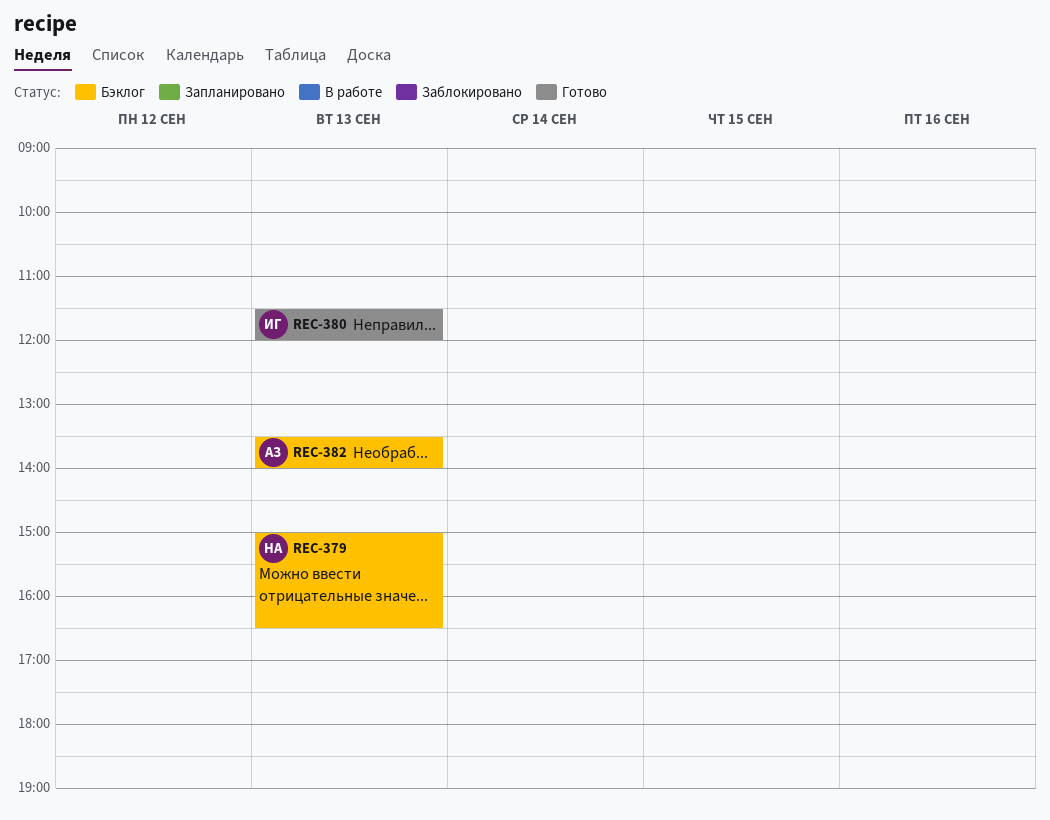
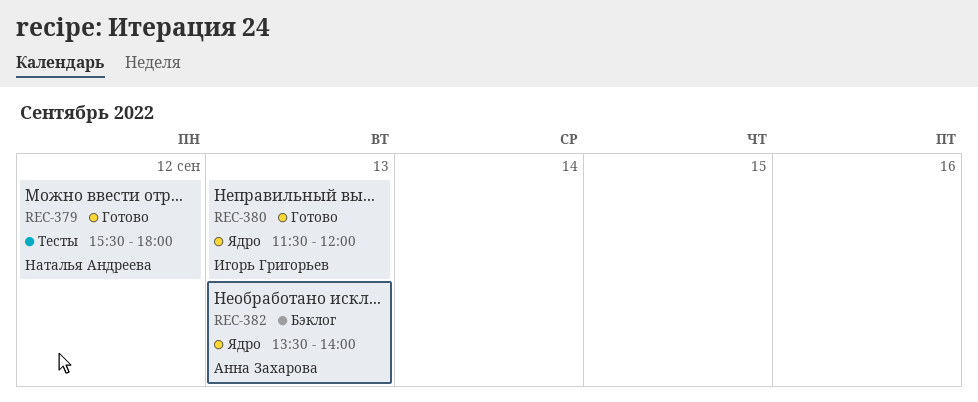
REC-379, status: Бэклог -> Готово
REC-379, day: Sep 13 -> Sep 12
REC-379, begins: 15:00 -> 15:30
REC-379, ends: 16:30 -> 18:00

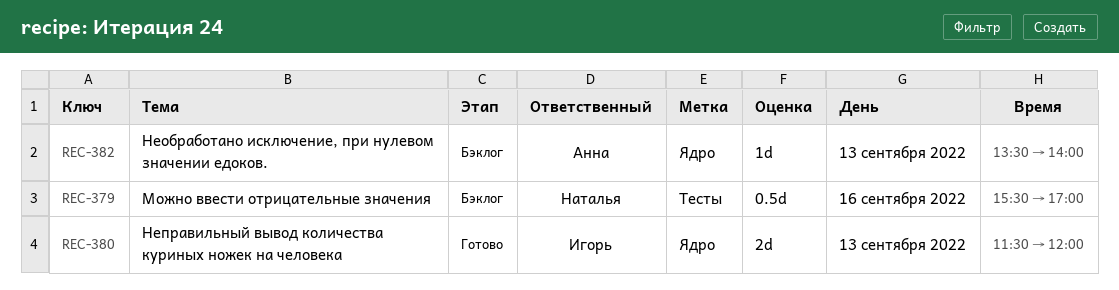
REC-379, status: Готово -> Бэклог
REC-379, day: Sep 12 -> Sep 16
REC-379, ends: 18:00 -> 17:00

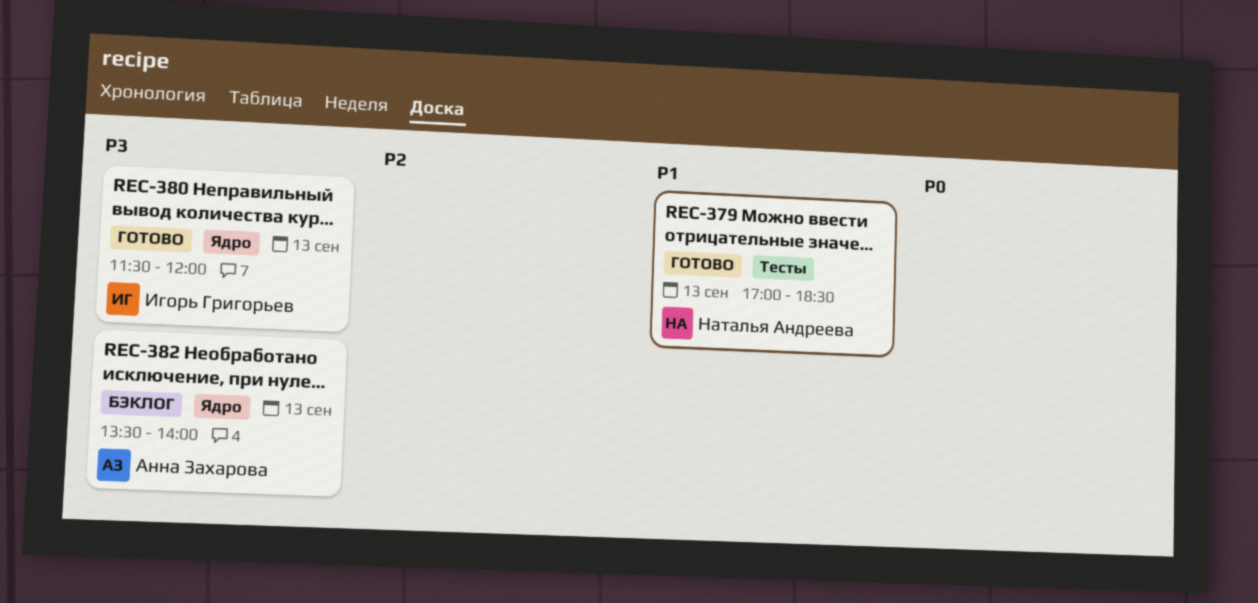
REC-379, status: Бэклог -> Готово
REC-379, day: Sep 16 -> Sep 13
REC-379, begins: 15:30 -> 17:00
REC-379, ends: 17:00 -> 18:30

